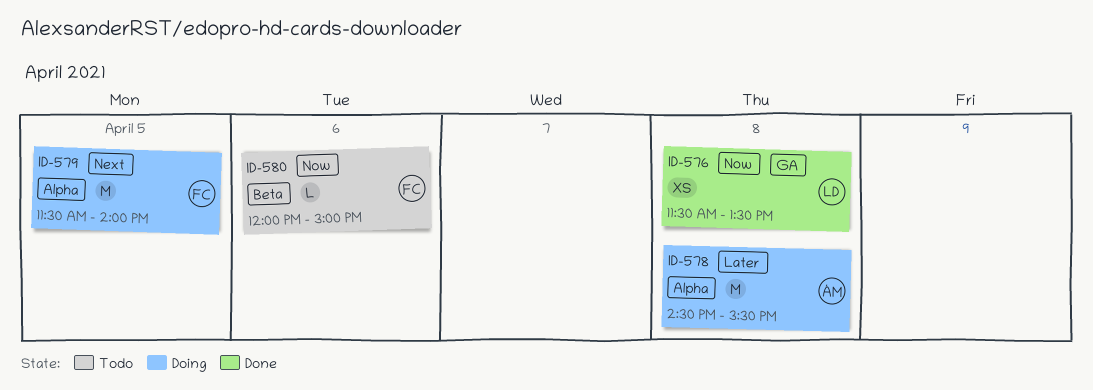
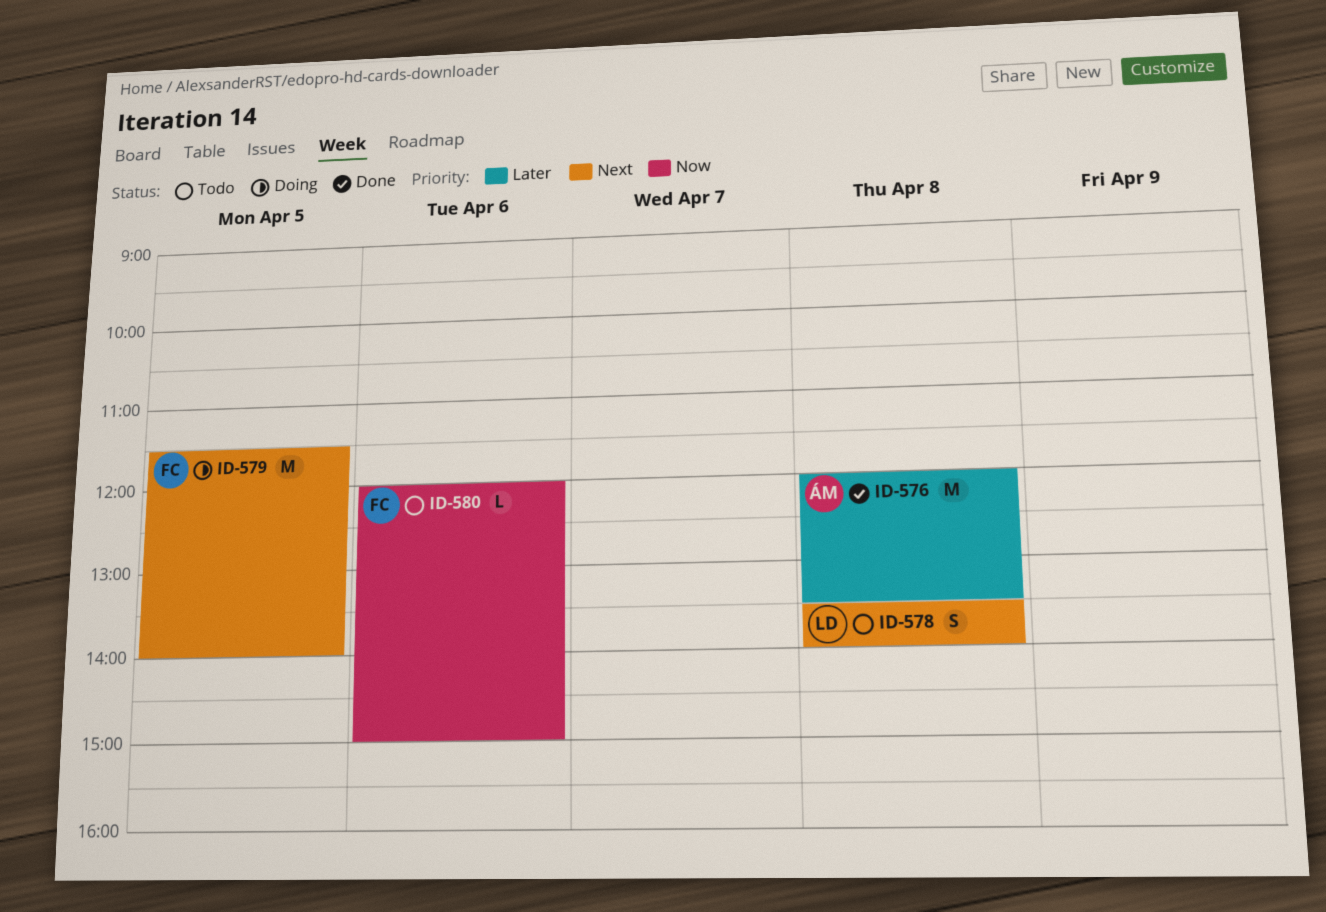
ID-576, owner: LD -> ÁM
ID-576, priority: Now -> Later
ID-576, estimate: XS -> M
ID-576, begins: 11:30 -> 12:00
ID-578, status: Doing -> Todo
ID-578, owner: ÁM -> LD
ID-578, priority: Later -> Next
ID-578, estimate: M -> S
ID-578, begins: 14:30 -> 13:30
ID-578, ends: 15:30 -> 14:00

